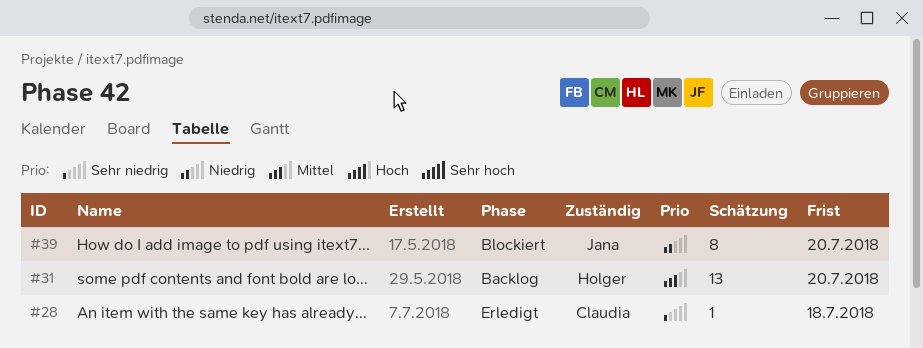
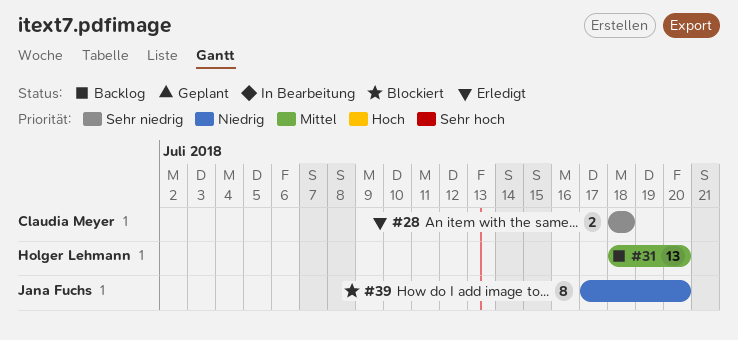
#28, estimate: 1 -> 2

